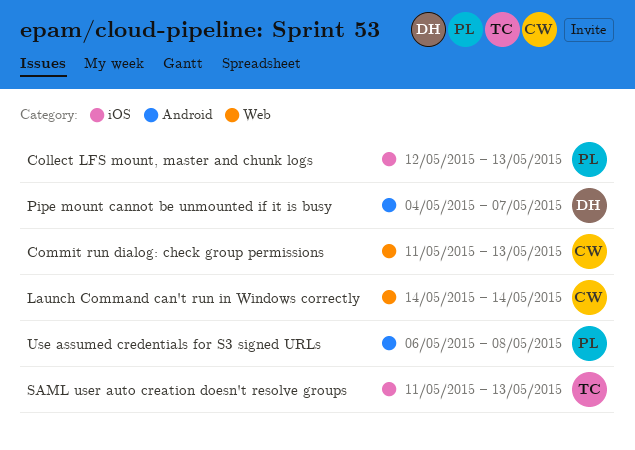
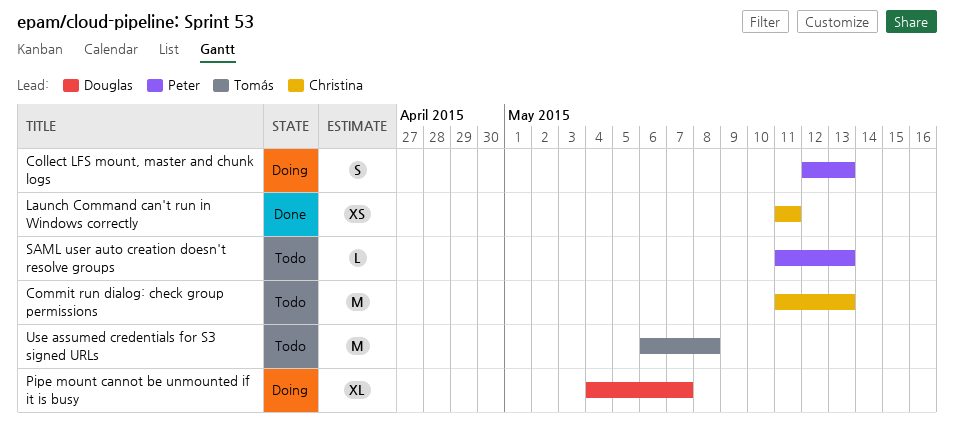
Launch Command can't run in Windows correctly, start: May 14 -> May 11
Launch Command can't run in Windows correctly, due: May 14 -> May 11
SAML user auto creation doesn't resolve groups, owner: Tomás -> Peter
Use assumed credentials for S3 signed URLs, owner: Peter -> Tomás

